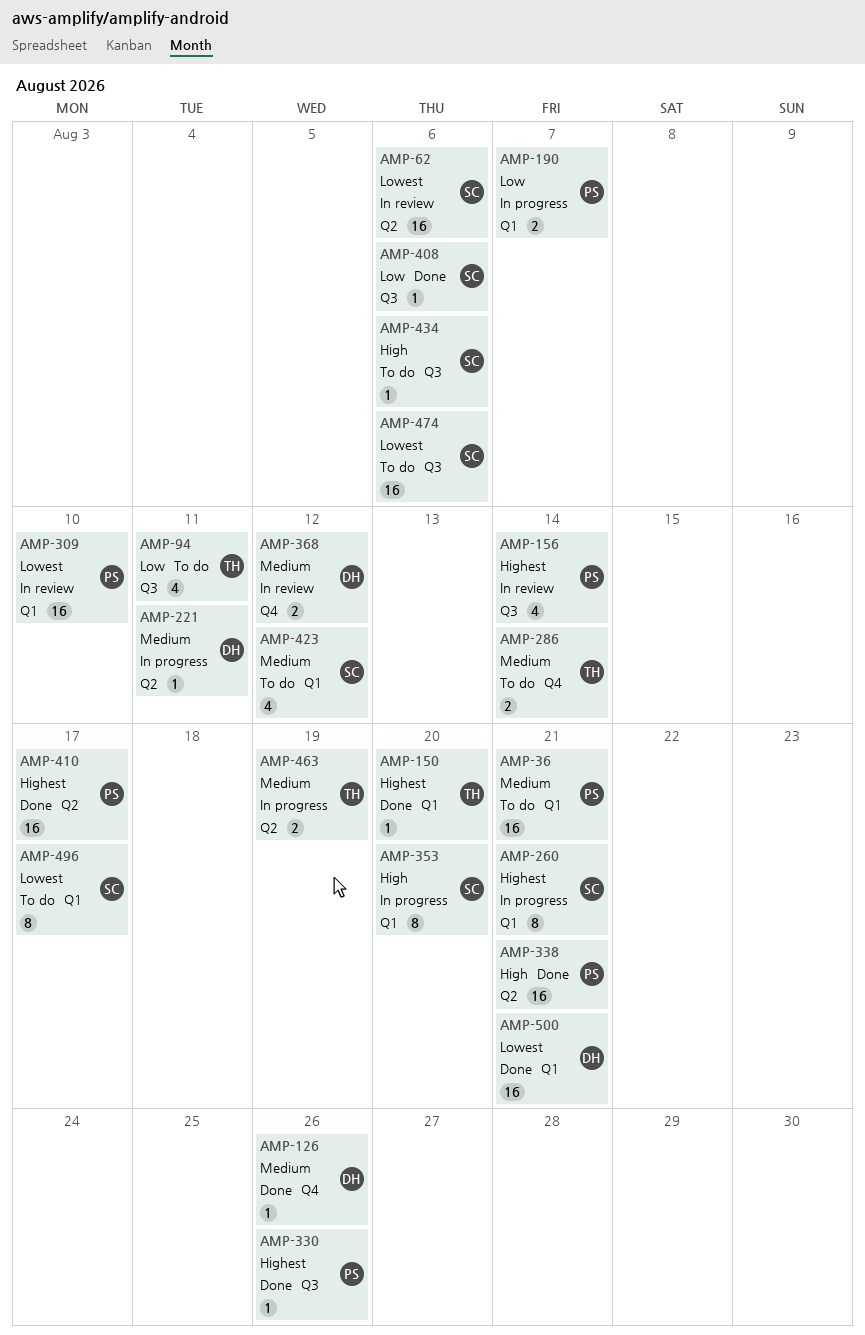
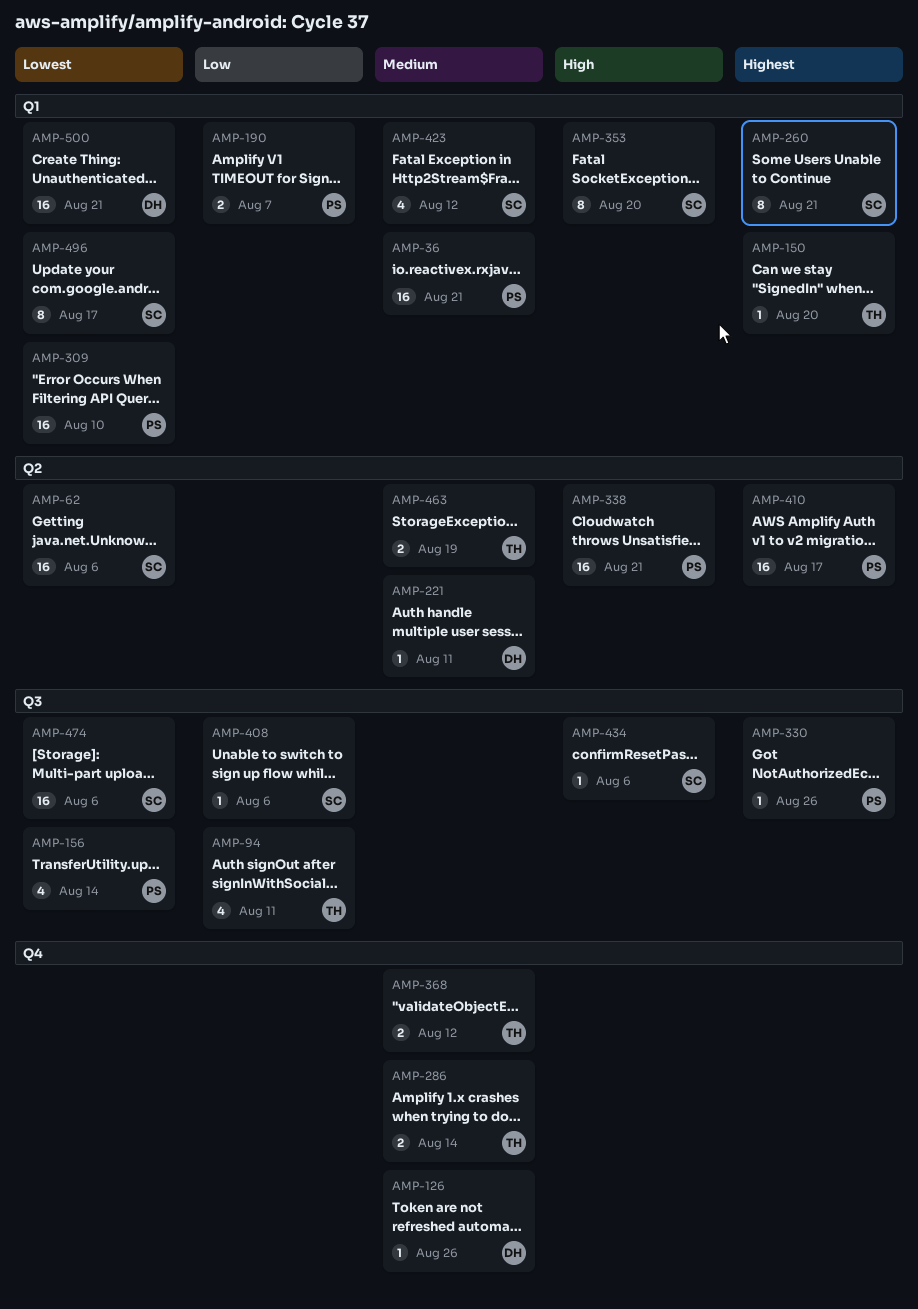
AMP-156, priority: Highest -> Lowest
AMP-368, owner: DH -> TH

